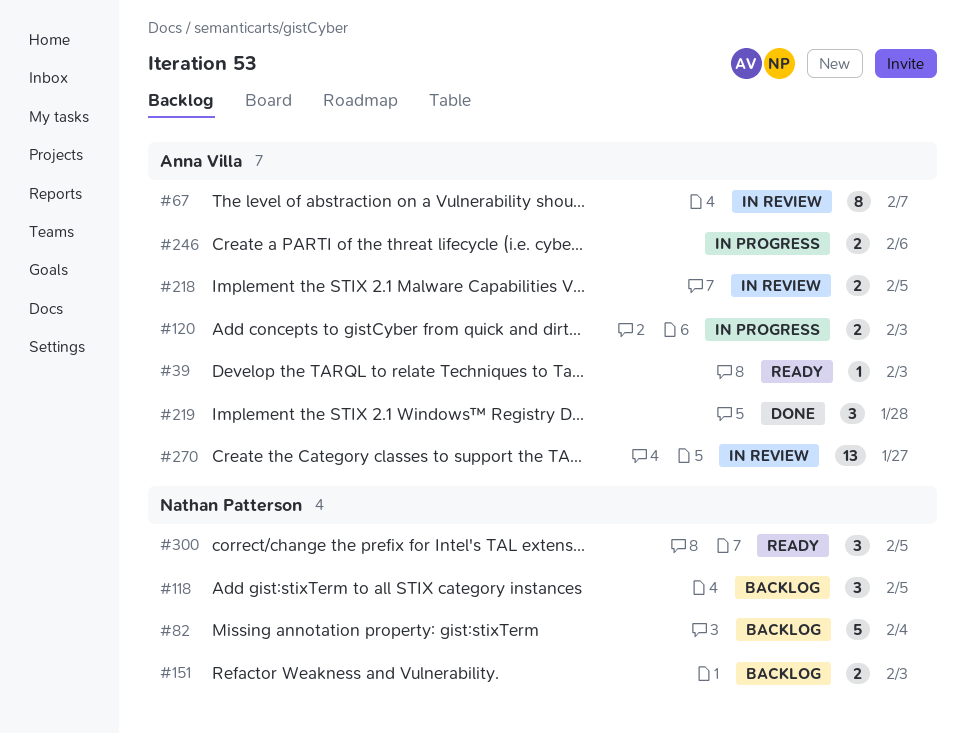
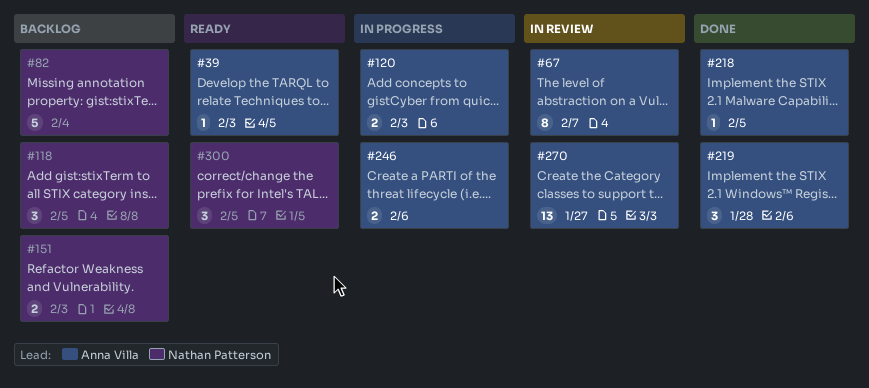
#218, status: In review -> Done
#218, estimate: 2 -> 1

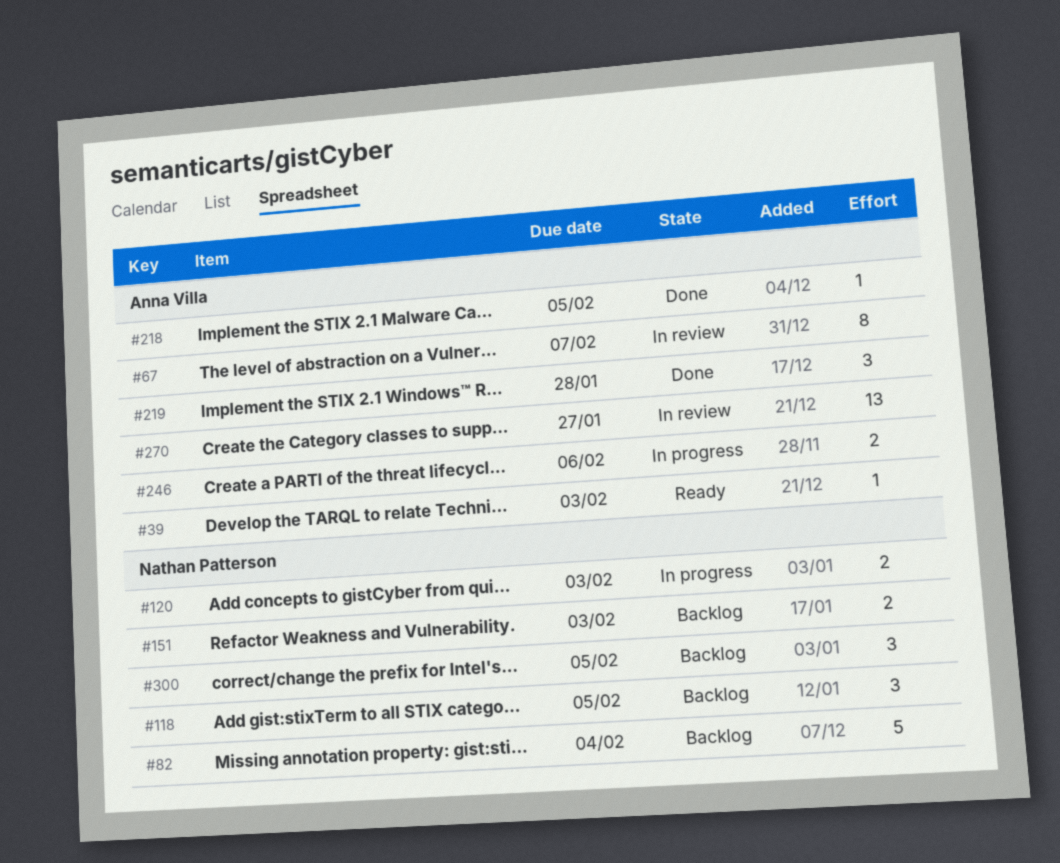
#120, owner: Anna Villa -> Nathan Patterson
#300, status: Ready -> Backlog

